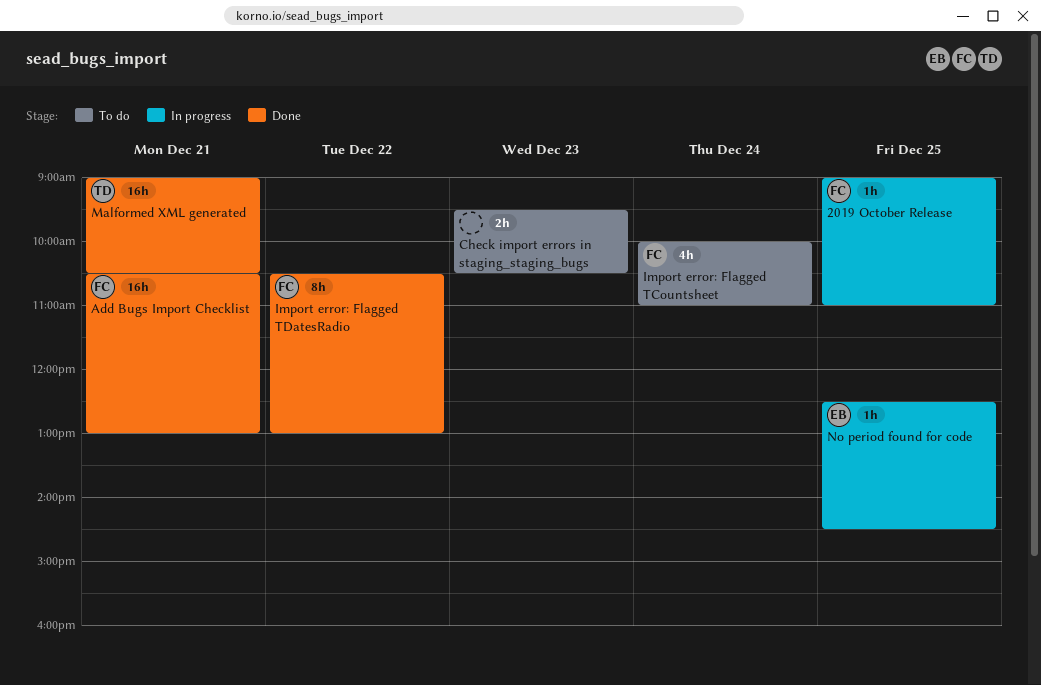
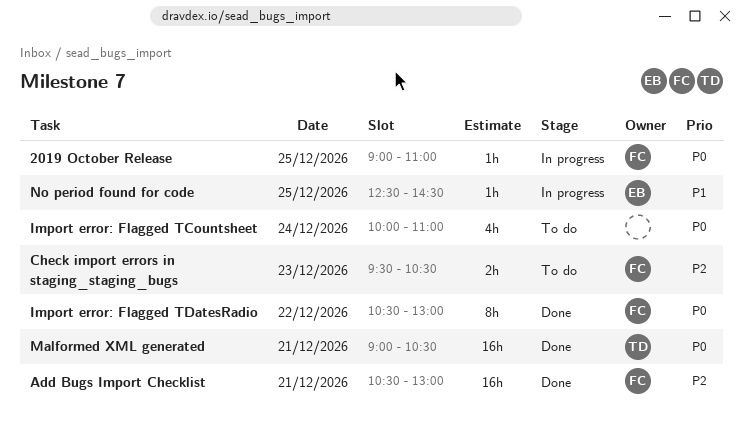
Check import errors in staging_staging_bugs, owner: none -> FC
Import error: Flagged TCountsheet, owner: FC -> none

